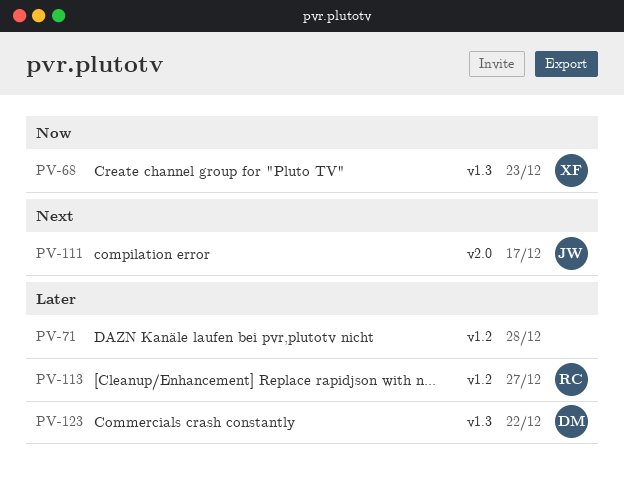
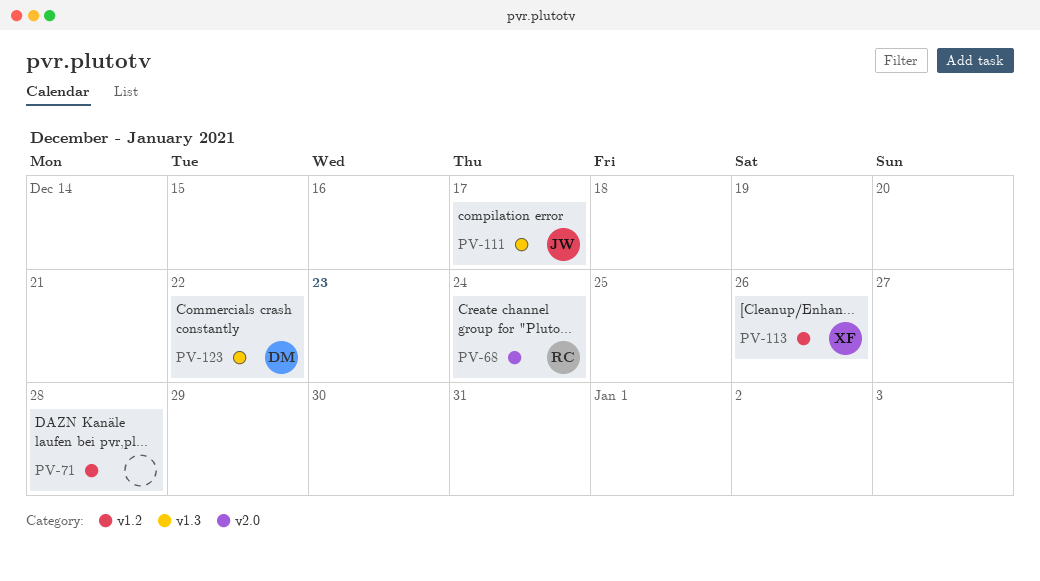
PV-68, owner: XF -> RC
PV-68, label: v1.3 -> v2.0
PV-68, due: Dec 23 -> Dec 24
PV-111, label: v2.0 -> v1.3
PV-113, owner: RC -> XF
PV-113, due: Dec 27 -> Dec 26

